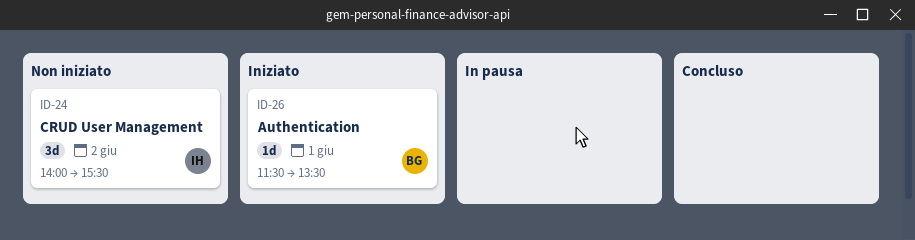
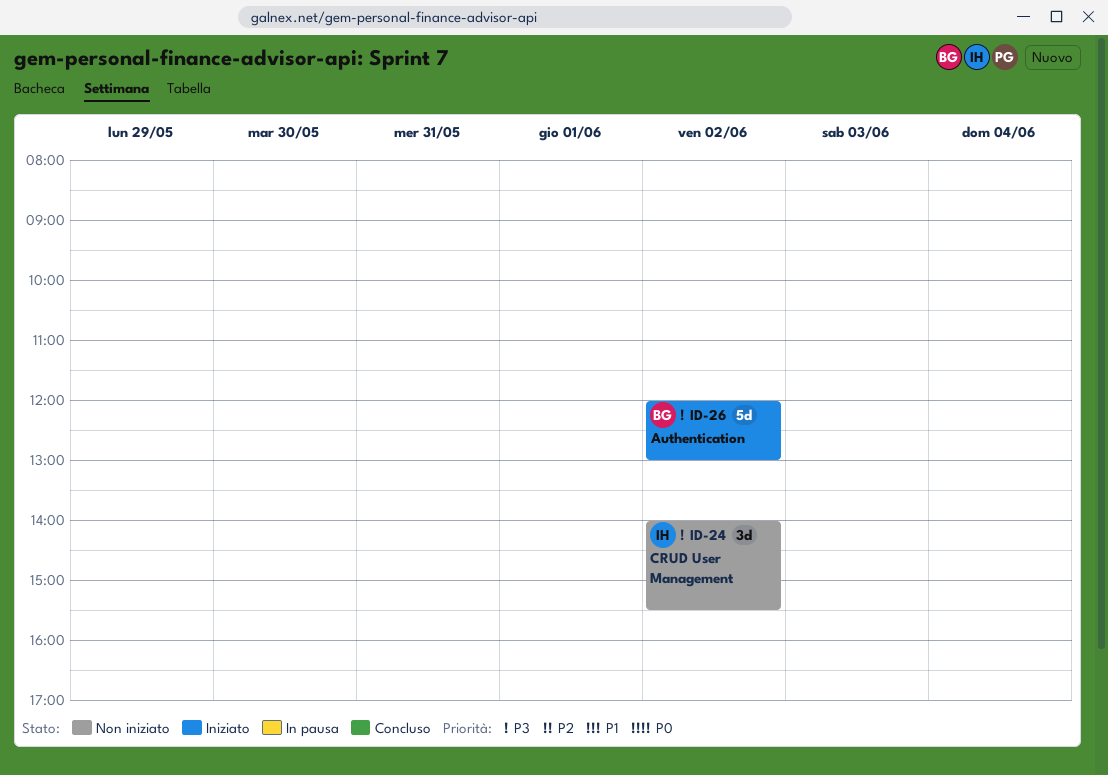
ID-26, estimate: 1d -> 5d
ID-26, day: Jun 1 -> Jun 2
ID-26, begins: 11:30 -> 12:00
ID-26, ends: 13:30 -> 13:00

